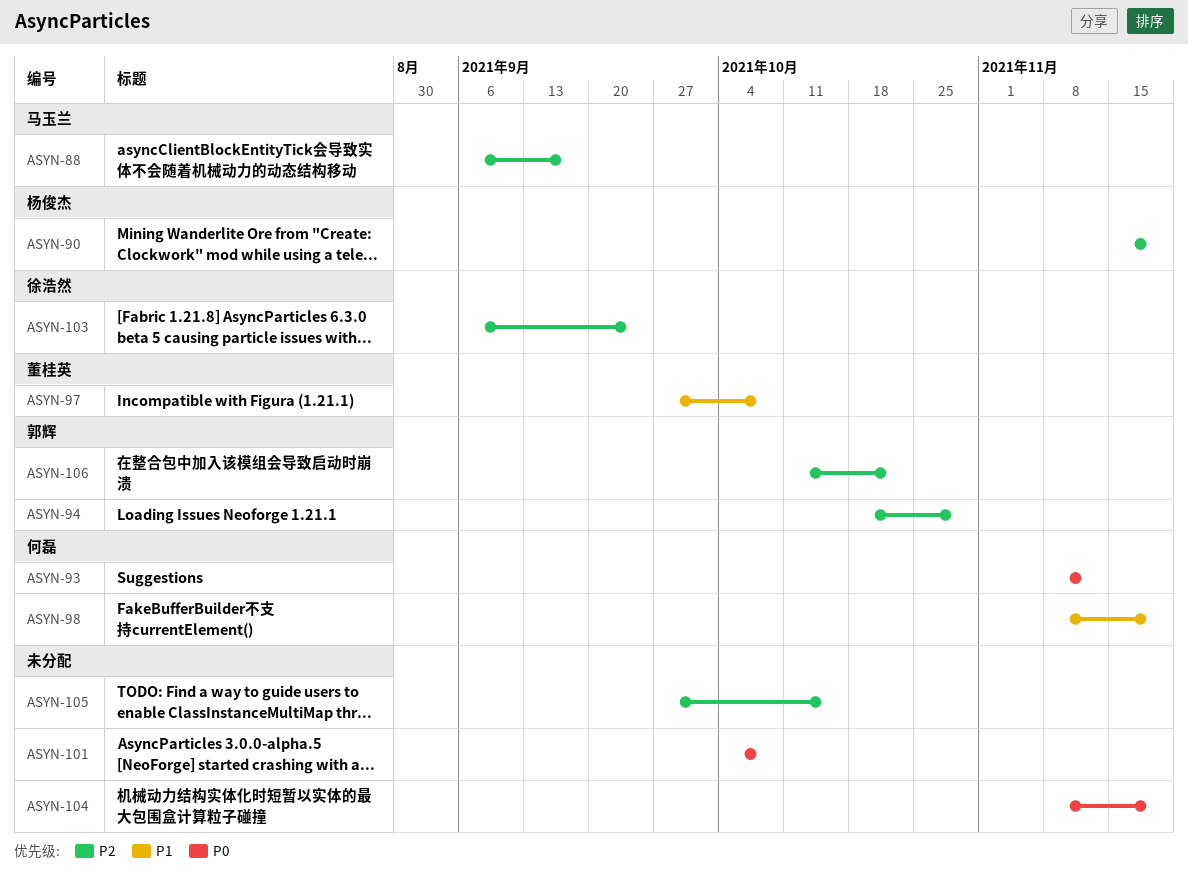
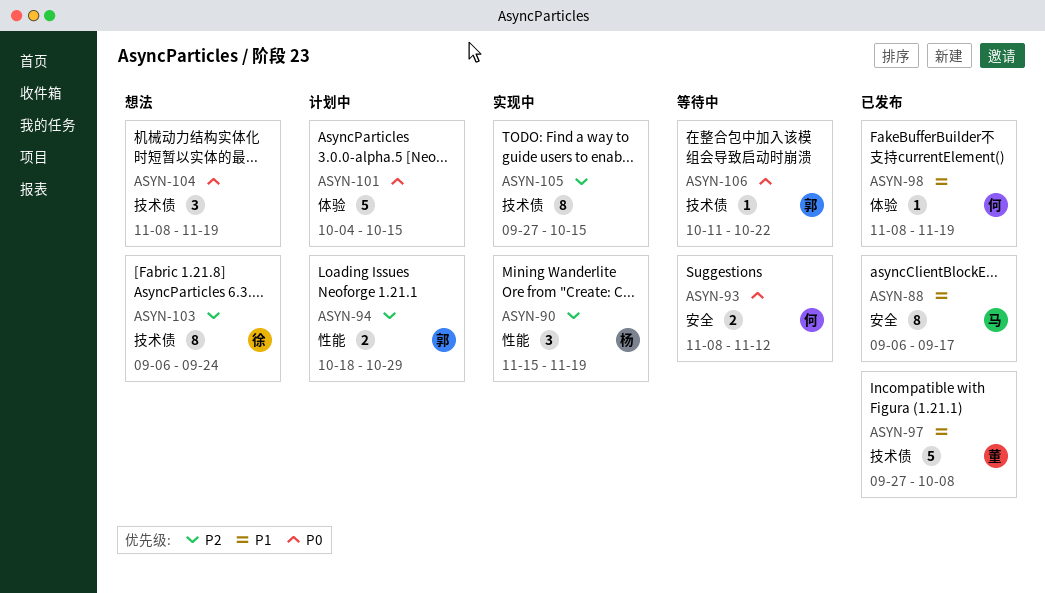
ASYN-88, priority: P2 -> P1
ASYN-101, due: Oct 8 -> Oct 15
ASYN-106, priority: P2 -> P0

